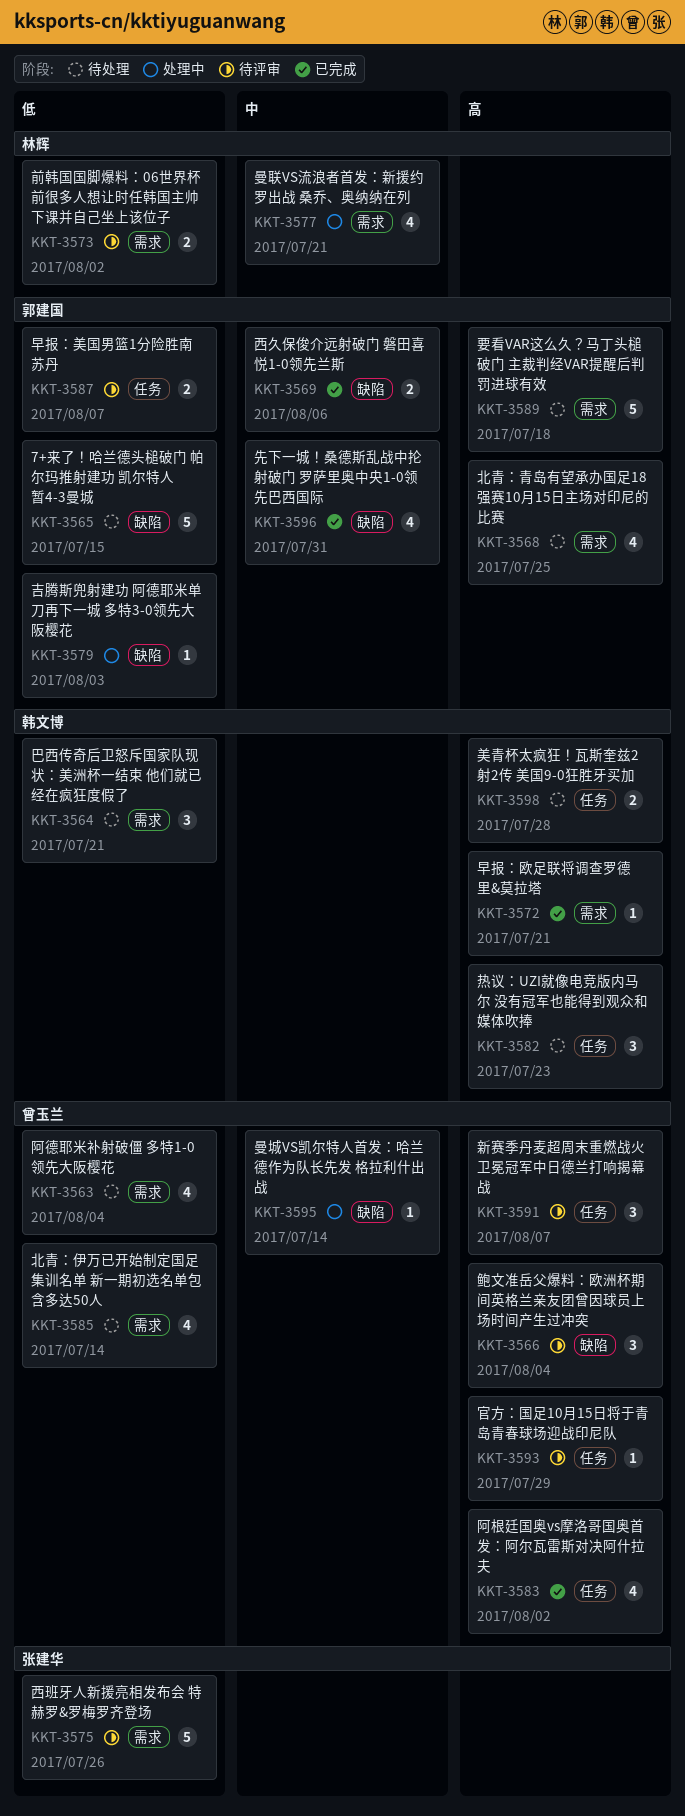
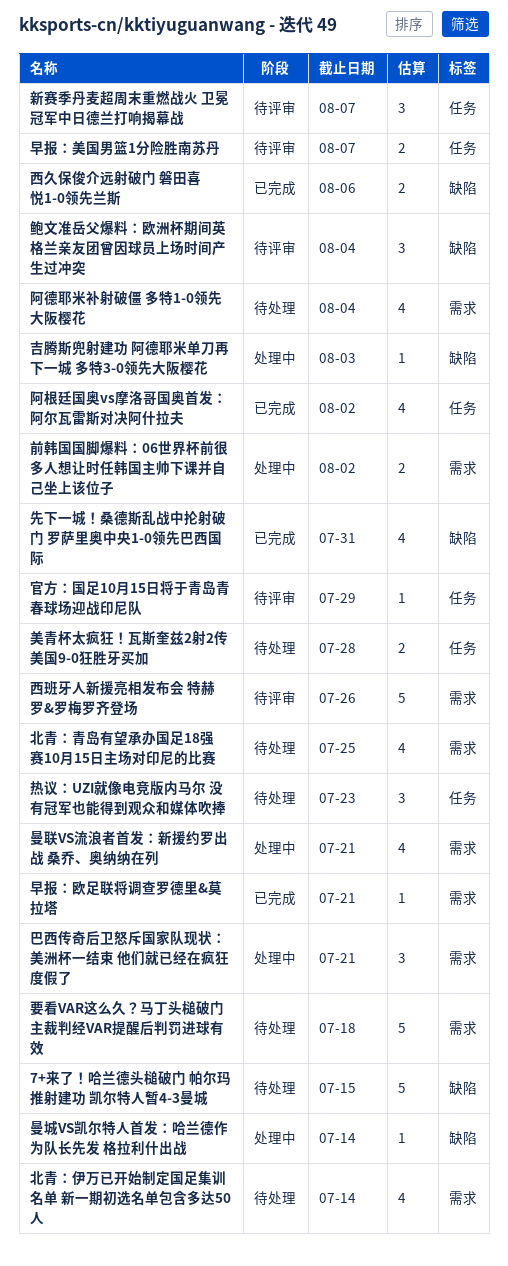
前韩国国脚爆料：06世界杯前很多人想让时任韩国主帅下课并自己坐上该位子, status: 待评审 -> 处理中
巴西传奇后卫怒斥国家队现状：美洲杯一结束 他们就已经在疯狂度假了, status: 待处理 -> 处理中

